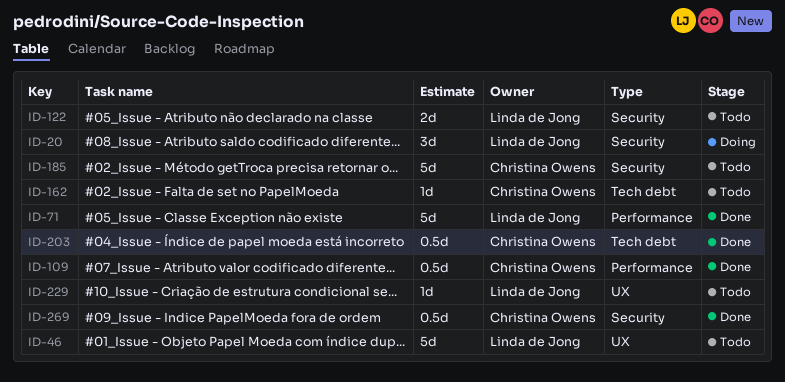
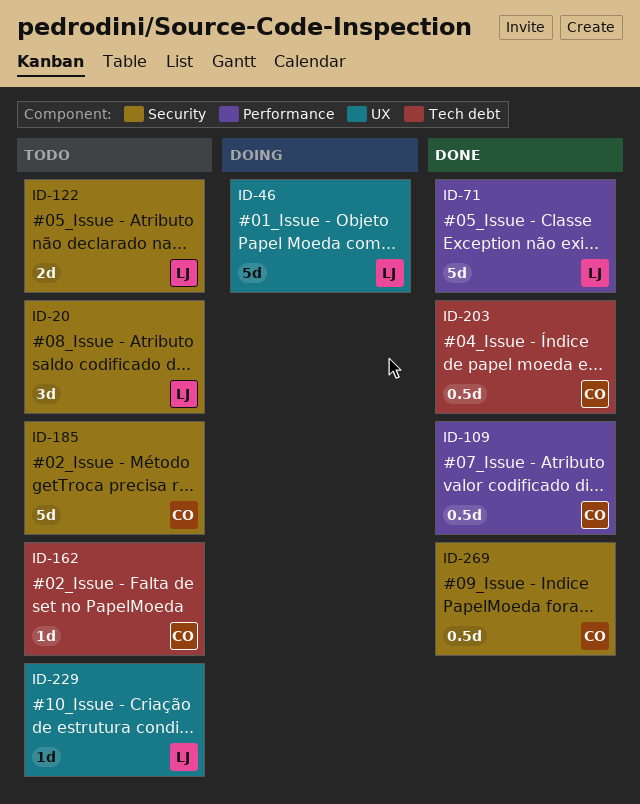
ID-20, status: Doing -> Todo
ID-46, status: Todo -> Doing

